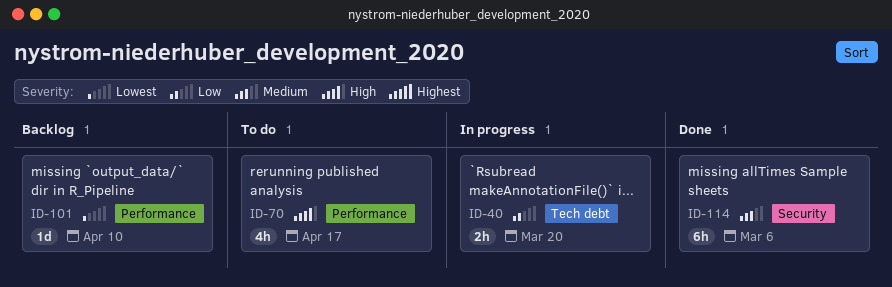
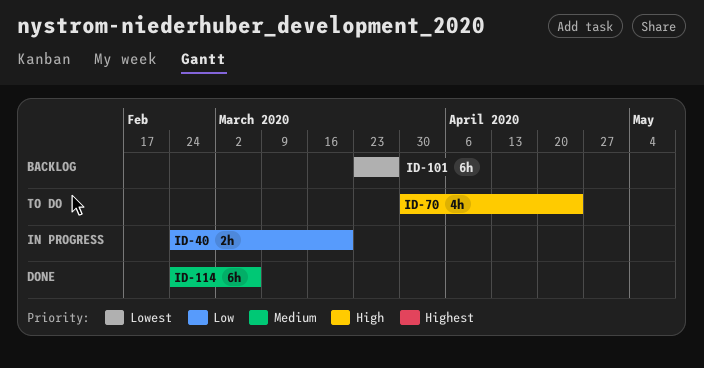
ID-70, due: Apr 17 -> Apr 24
ID-101, estimate: 1d -> 6h
ID-101, due: Apr 10 -> Mar 27

